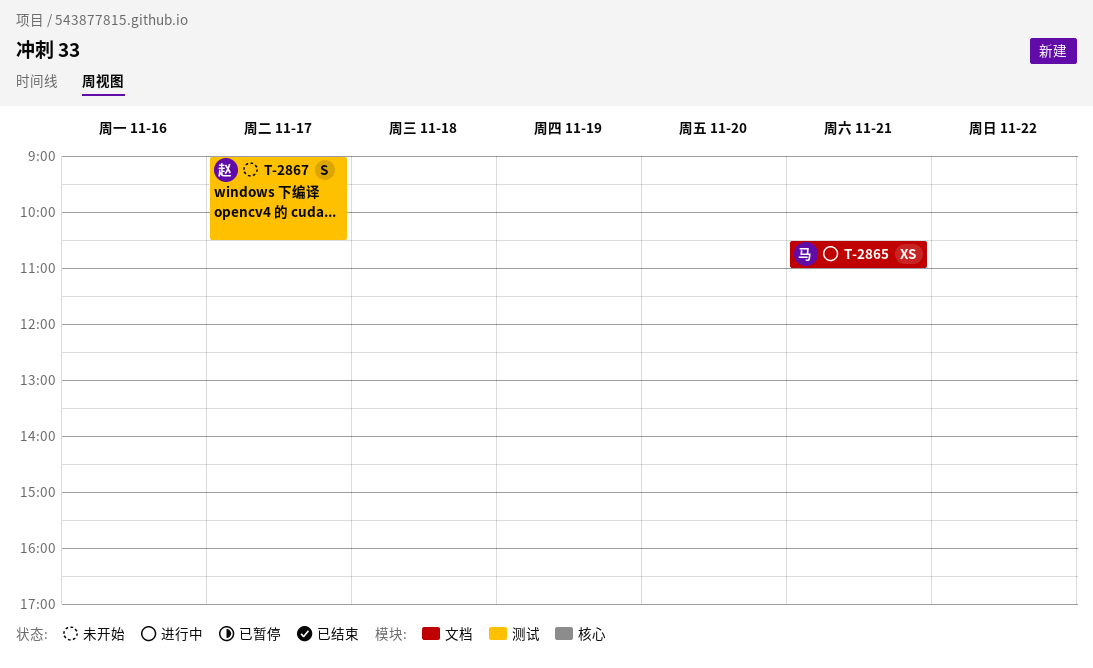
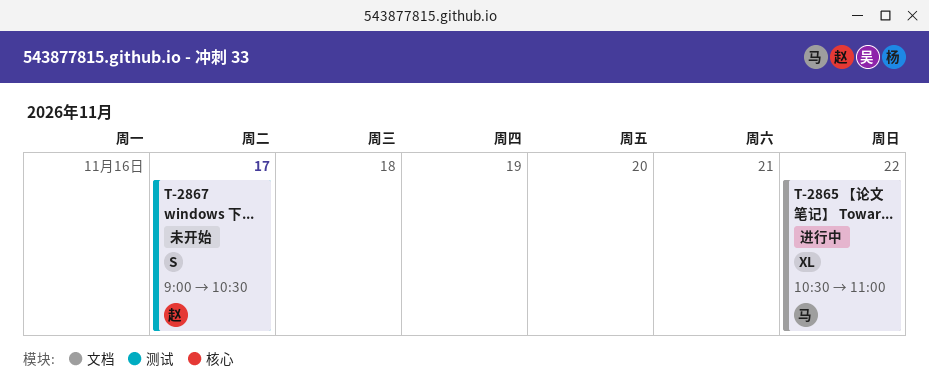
T-2865, estimate: XS -> XL
T-2865, day: Nov 21 -> Nov 22

